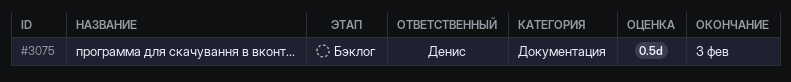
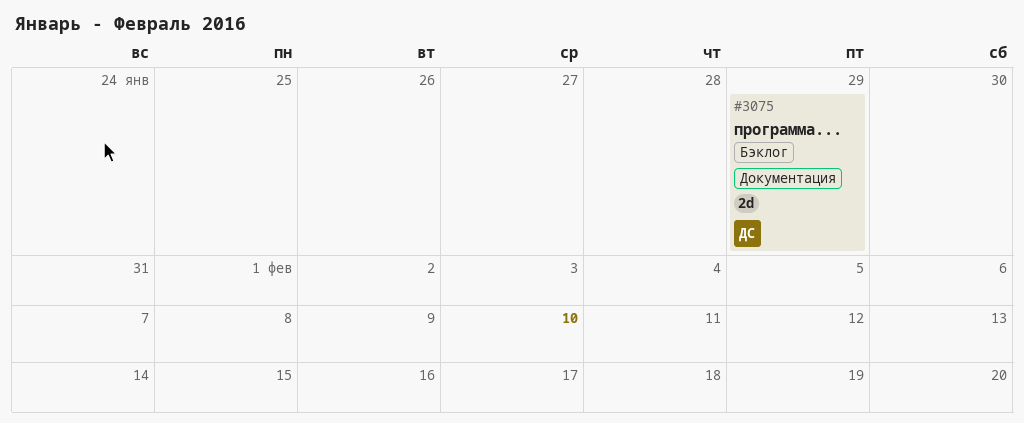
#3075, estimate: 0.5d -> 2d
#3075, due: Feb 3 -> Jan 29

